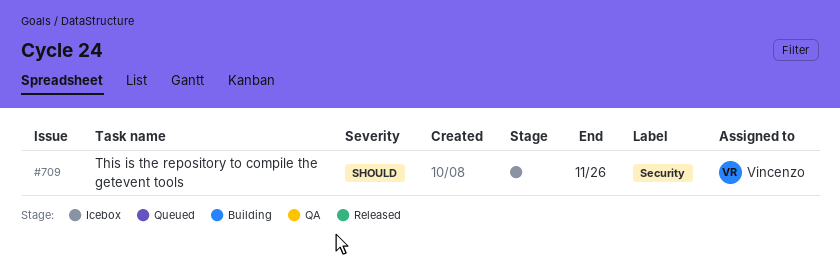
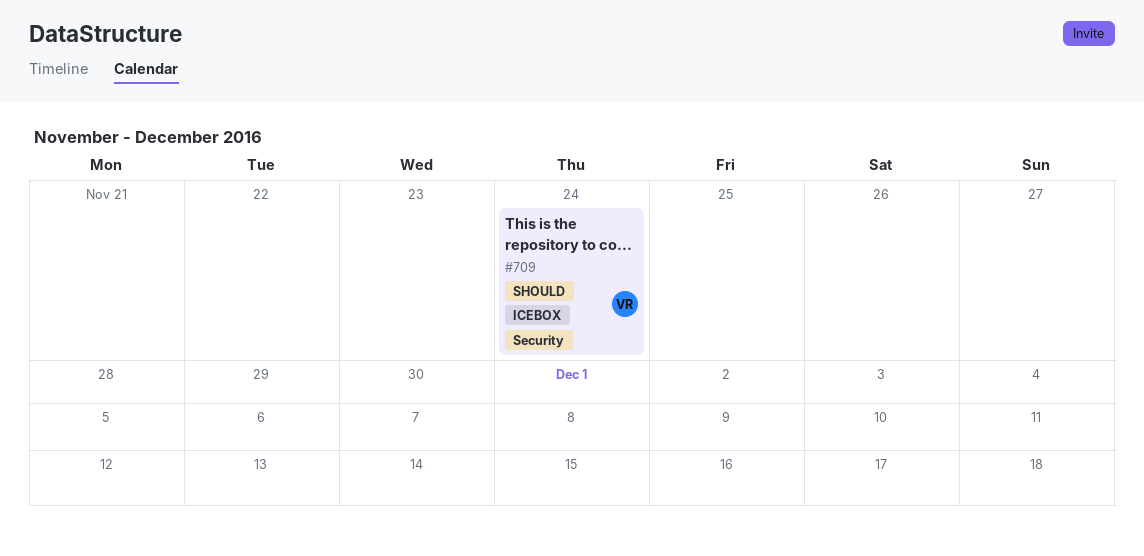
#709, due: Nov 26 -> Nov 24

